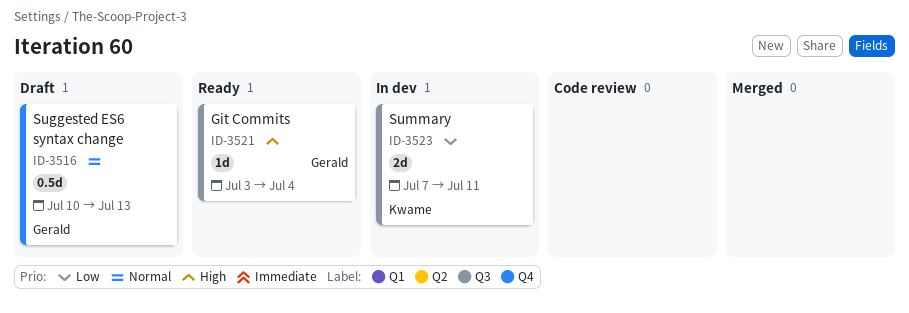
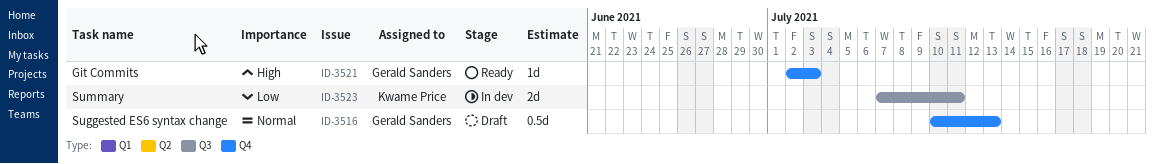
ID-3521, label: Q3 -> Q4
ID-3521, start: Jul 3 -> Jul 2
ID-3521, due: Jul 4 -> Jul 3

